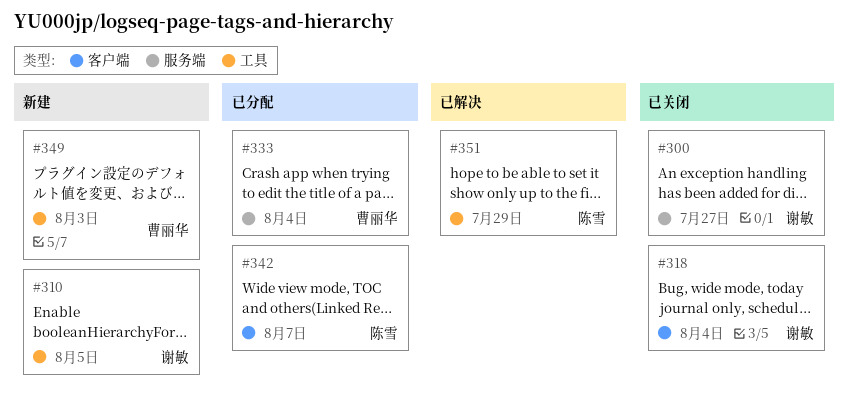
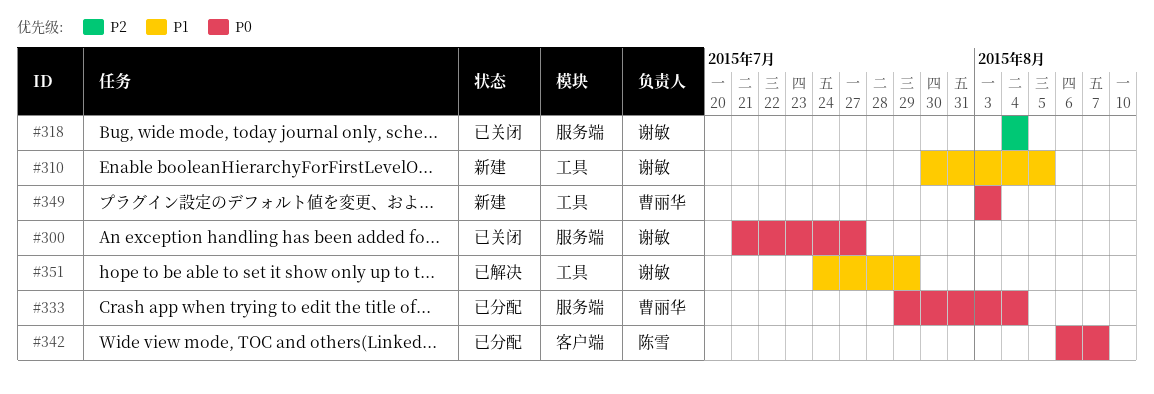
#318, label: 客户端 -> 服务端
#351, owner: 陈雪 -> 谢敏

